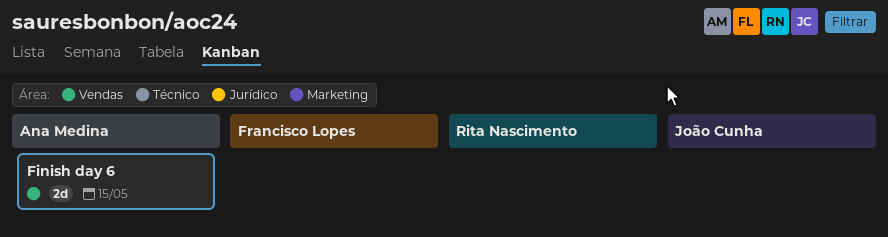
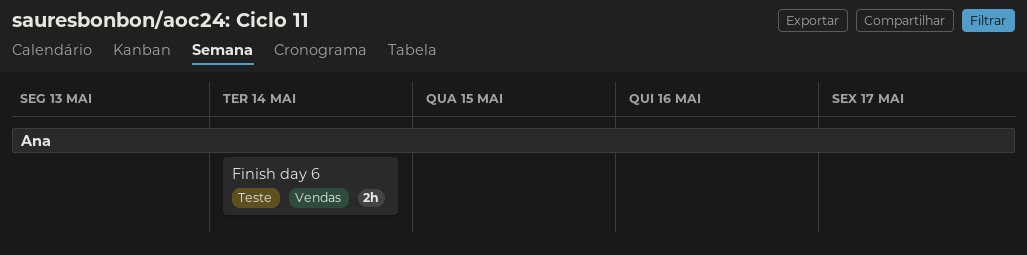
Finish day 6, estimate: 2d -> 2h
Finish day 6, due: May 15 -> May 14

